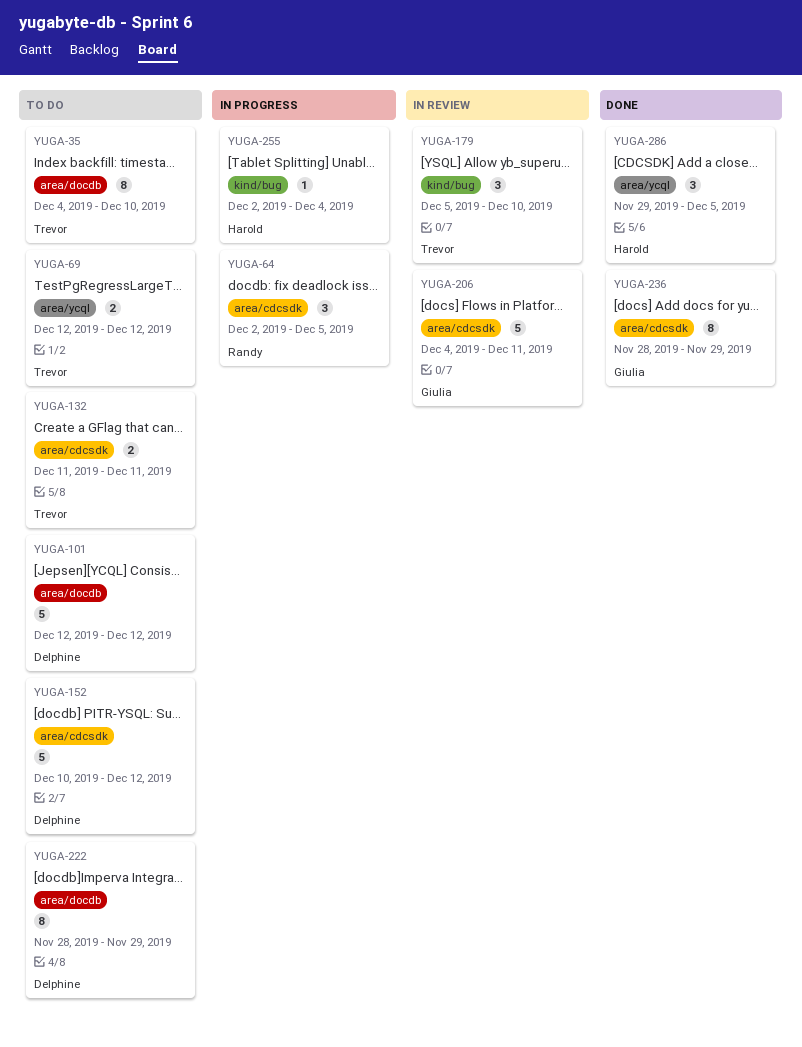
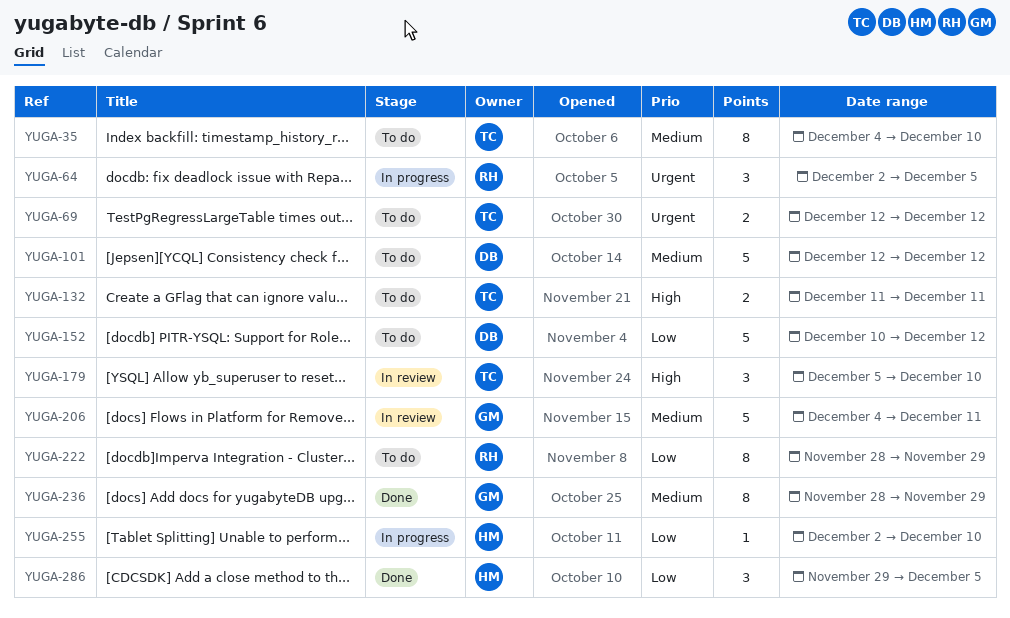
YUGA-222, owner: Delphine -> Randy
YUGA-255, due: Dec 4 -> Dec 10

